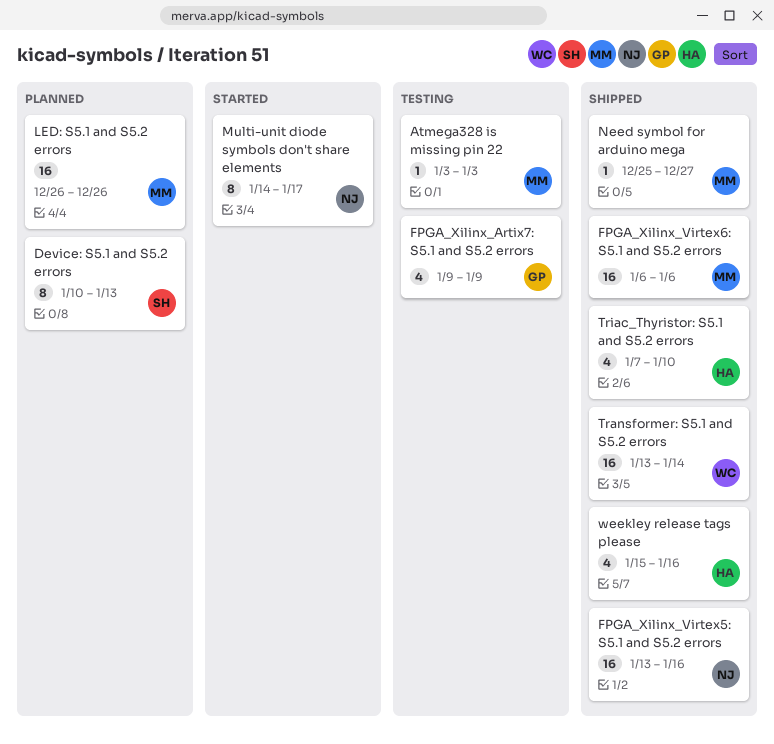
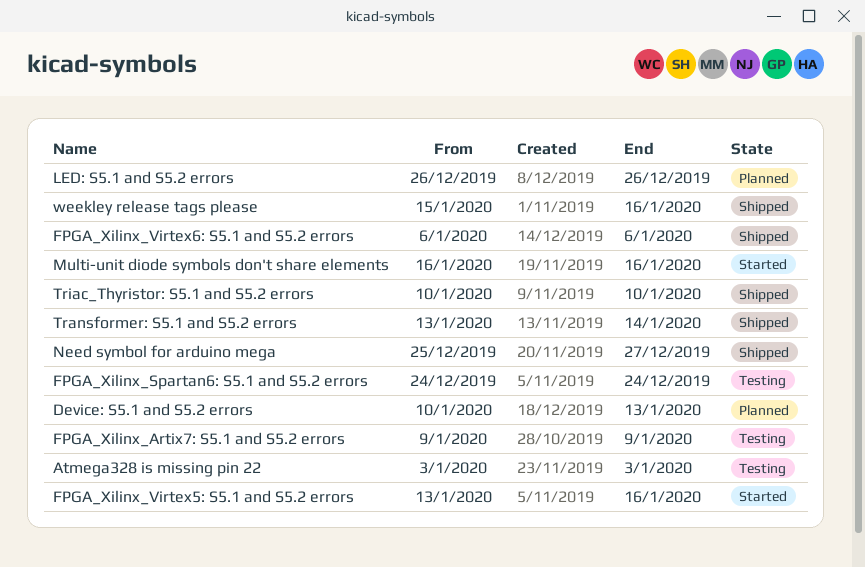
FPGA_Xilinx_Spartan6: S5.1 and S5.2 errors: none -> present
FPGA_Xilinx_Virtex5: S5.1 and S5.2 errors, status: Shipped -> Started
Multi-unit diode symbols don't share elements, start: Jan 14 -> Jan 16
Multi-unit diode symbols don't share elements, due: Jan 17 -> Jan 16
Triac_Thyristor: S5.1 and S5.2 errors, start: Jan 7 -> Jan 10

